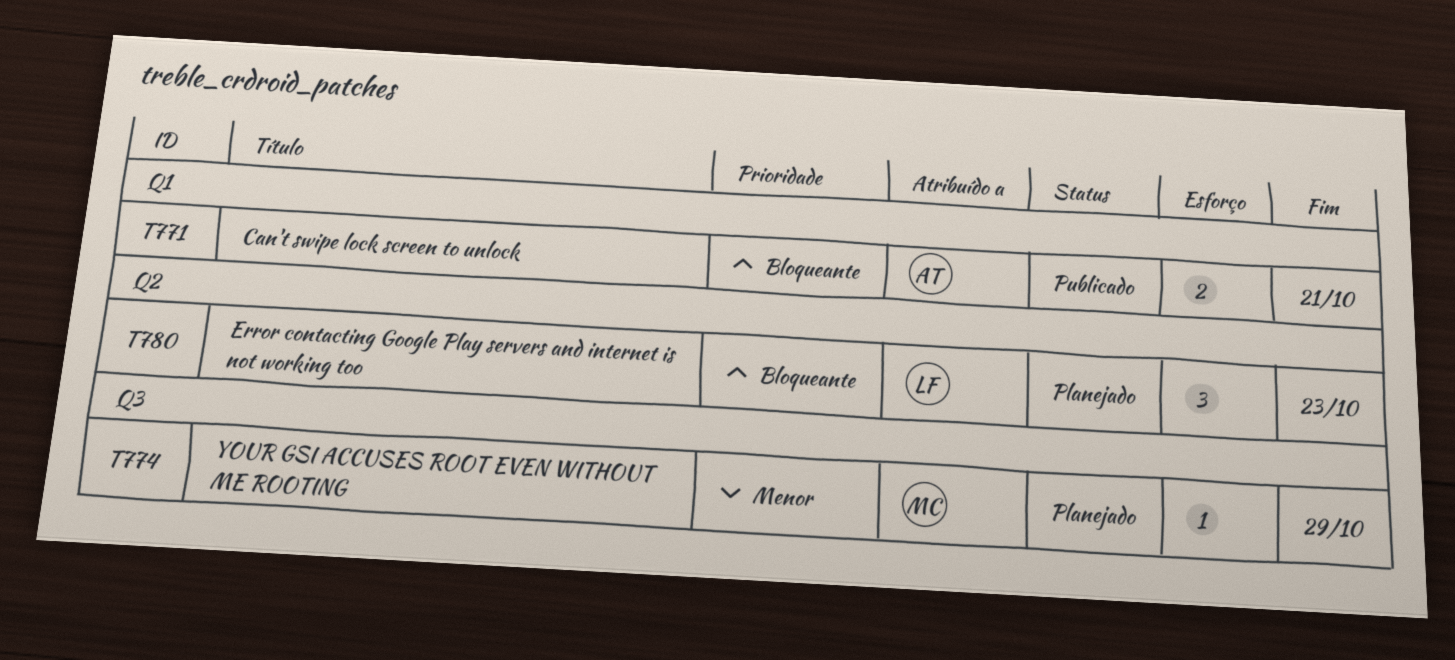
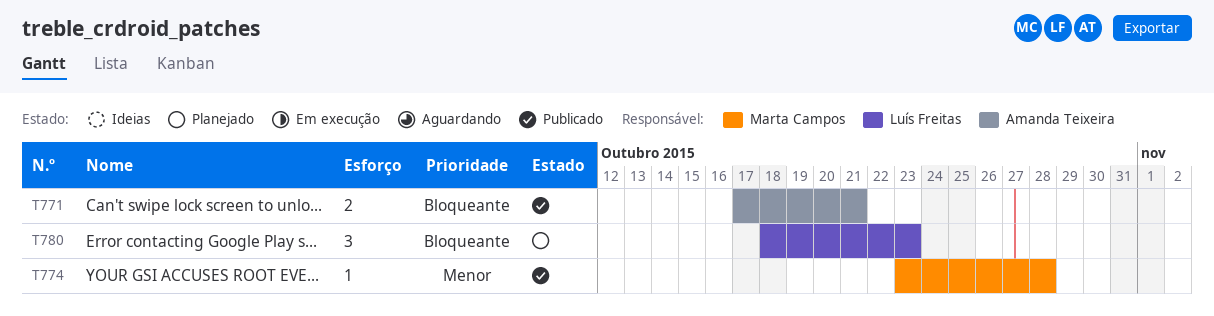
T774, status: Planejado -> Publicado
T774, due: Oct 29 -> Oct 28

